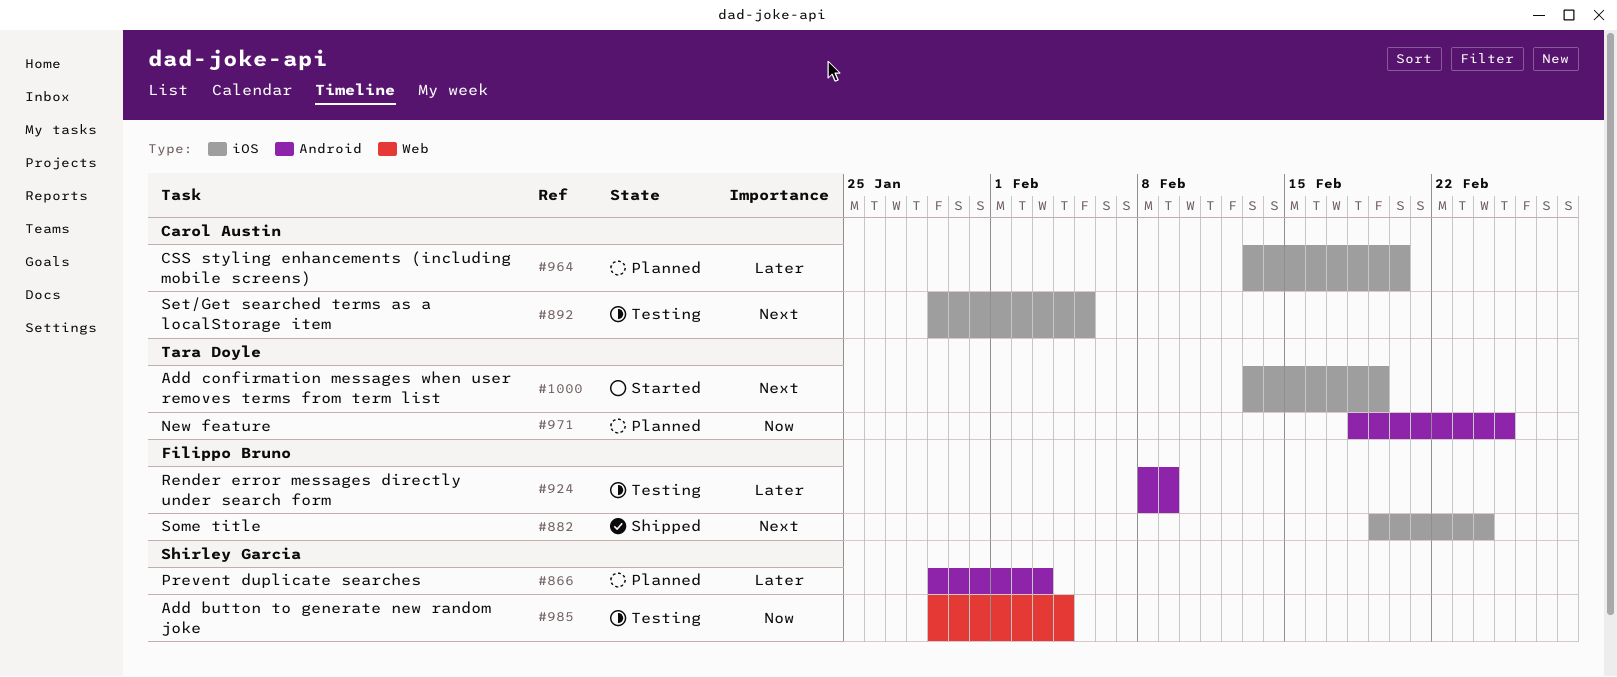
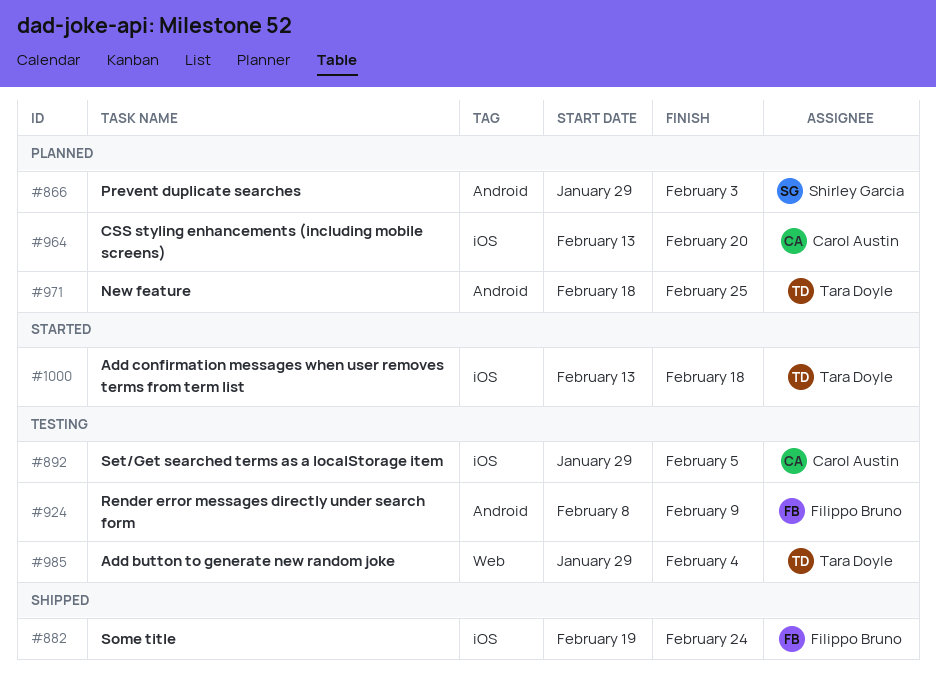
#985, owner: Shirley Garcia -> Tara Doyle
#1000, due: Feb 19 -> Feb 18

